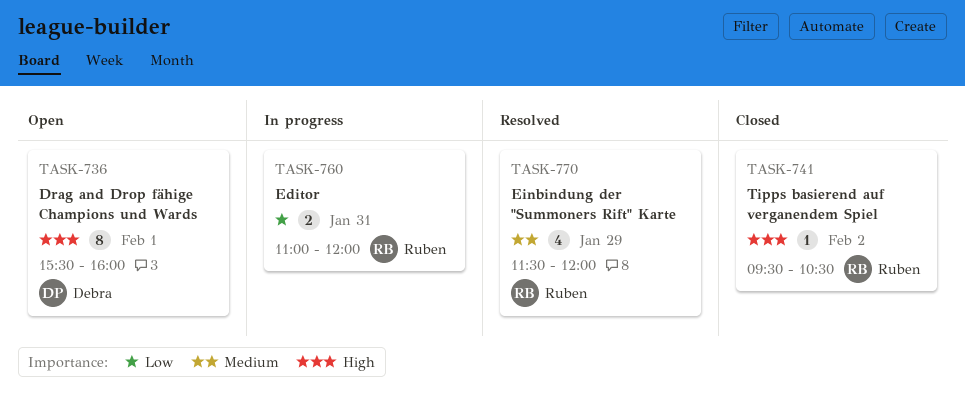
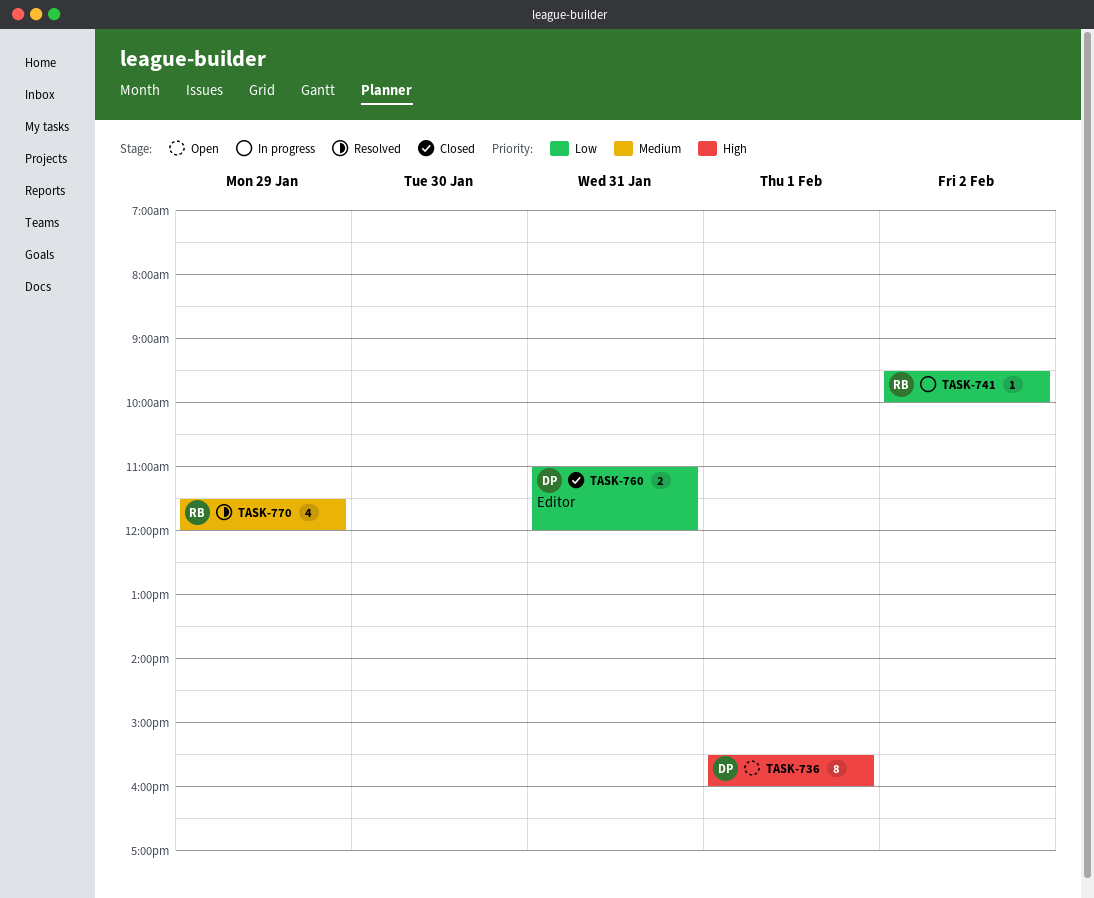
TASK-741, status: Closed -> In progress
TASK-741, priority: High -> Low
TASK-741, ends: 10:30 -> 10:00
TASK-760, status: In progress -> Closed
TASK-760, owner: Ruben -> Debra

